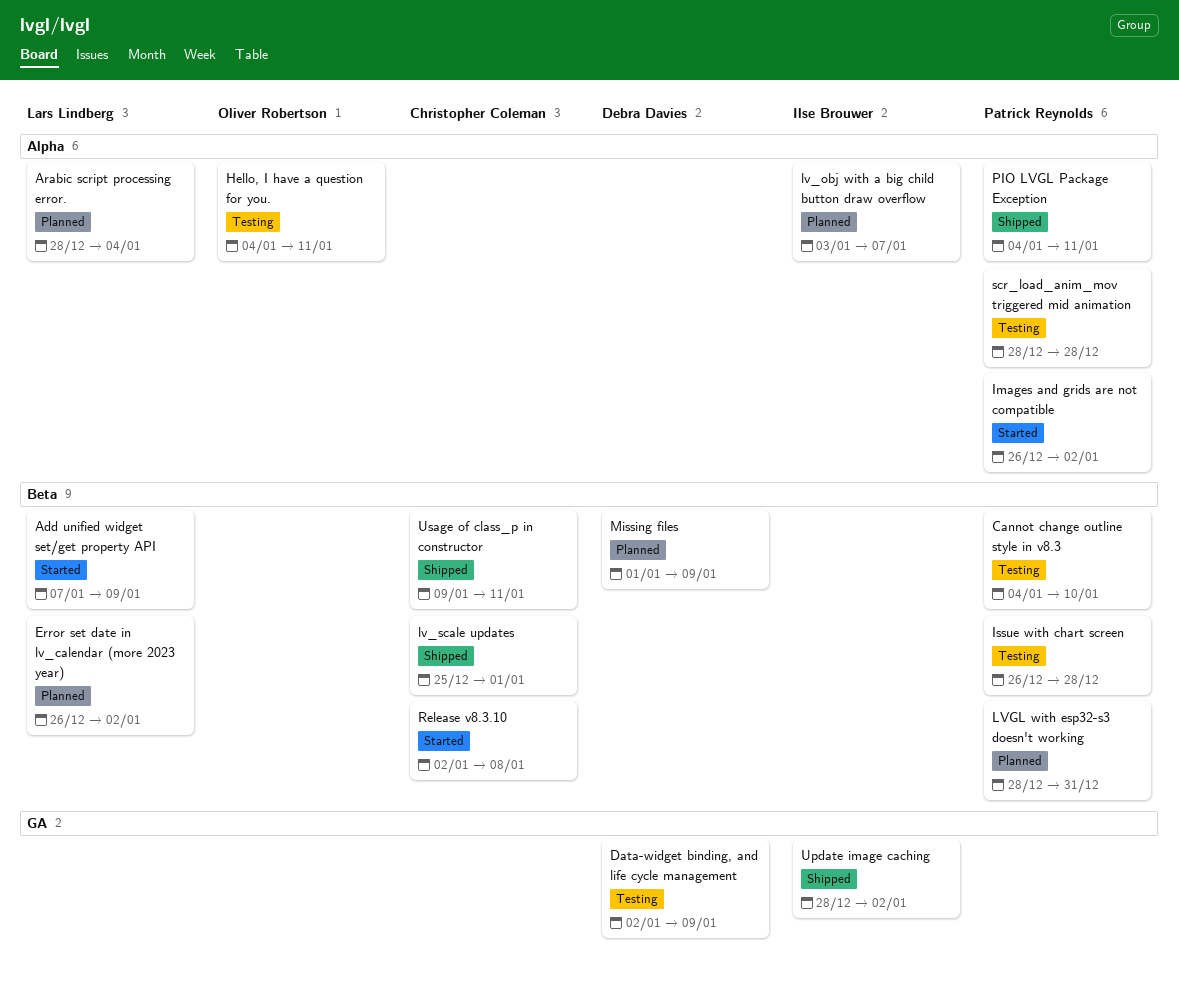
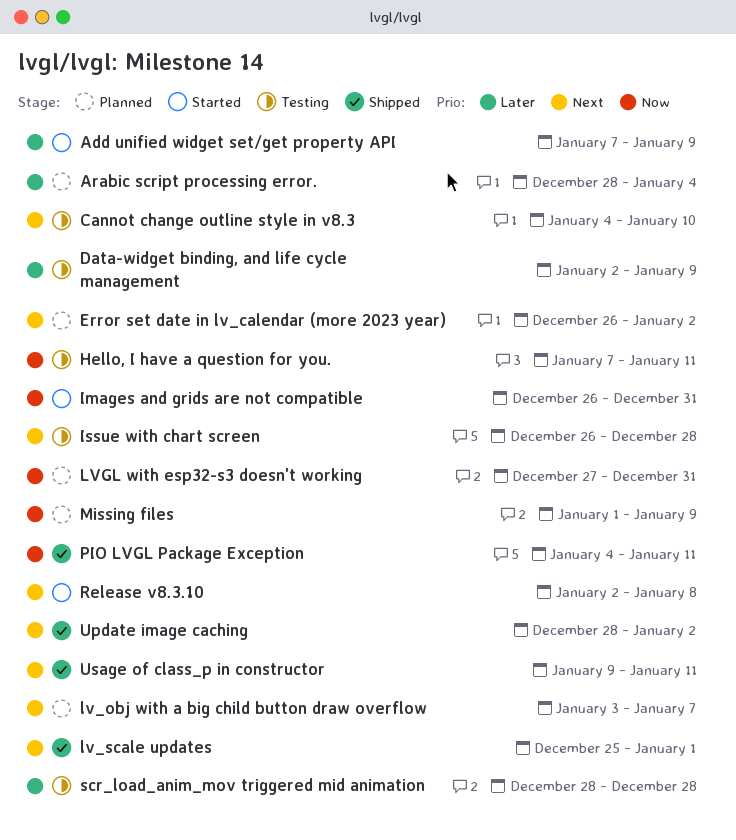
Hello, I have a question for you., start: Jan 4 -> Jan 7
Images and grids are not compatible, due: Jan 2 -> Dec 31
LVGL with esp32-s3 doesn't working, start: Dec 28 -> Dec 27

